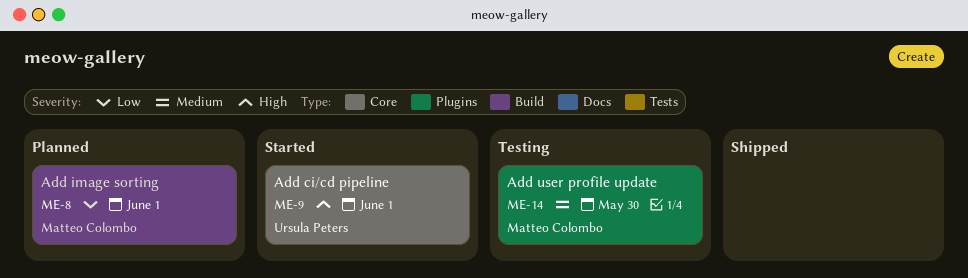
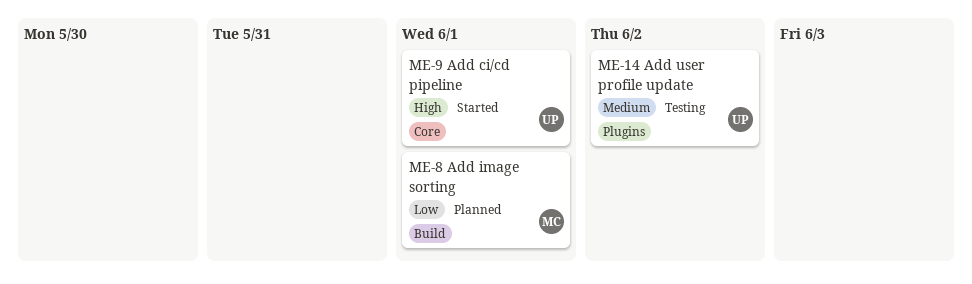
ME-14, owner: Matteo Colombo -> Ursula Peters
ME-14, due: May 30 -> Jun 2

